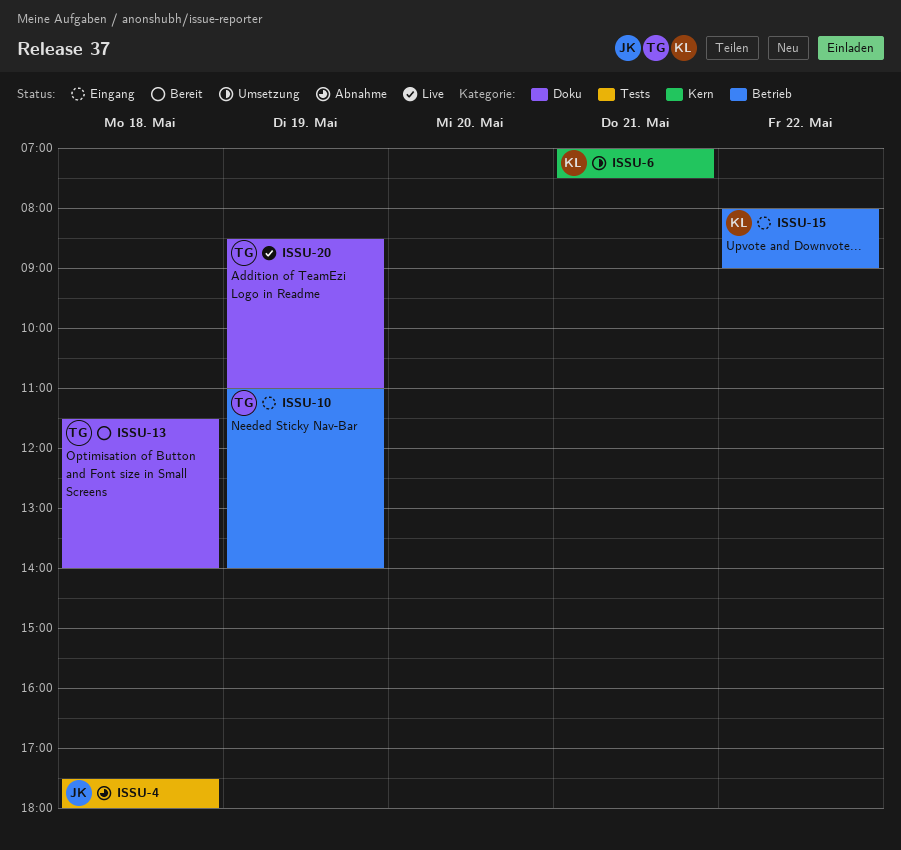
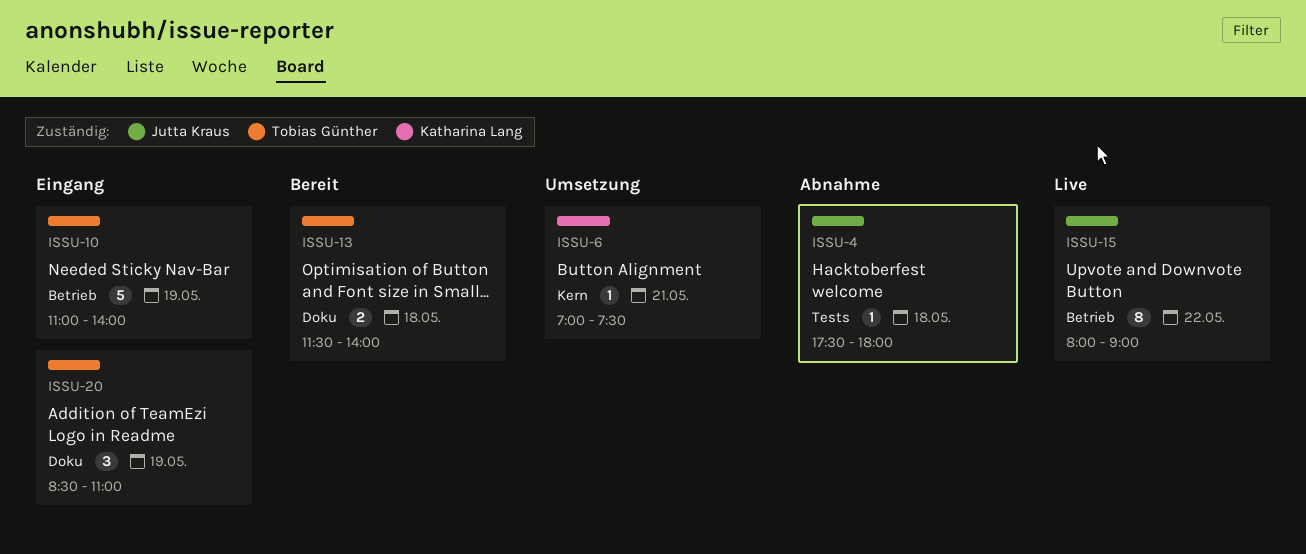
ISSU-15, status: Eingang -> Live
ISSU-15, owner: Katharina Lang -> Jutta Kraus
ISSU-20, status: Live -> Eingang

